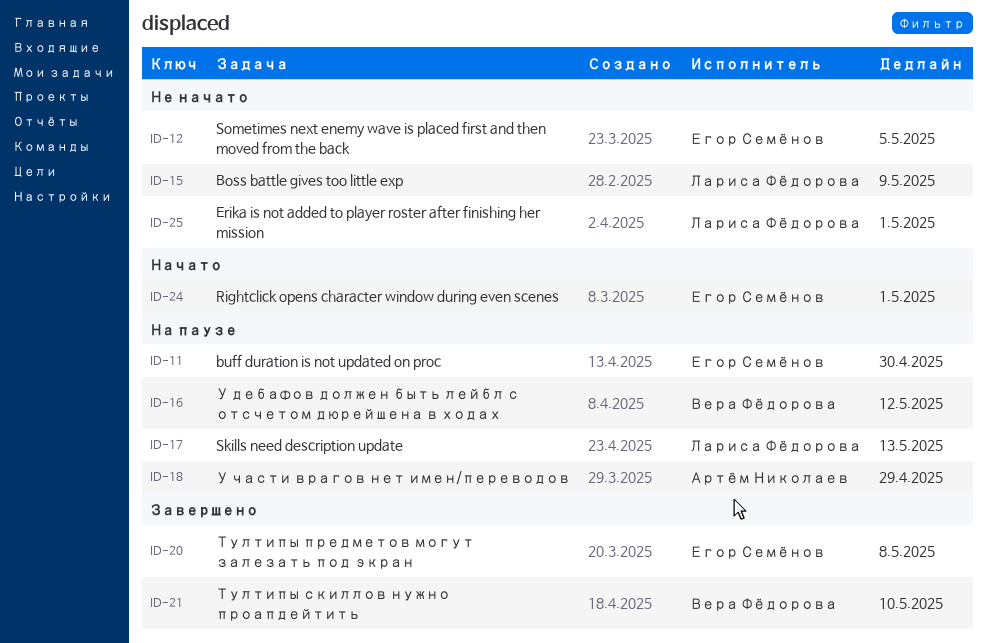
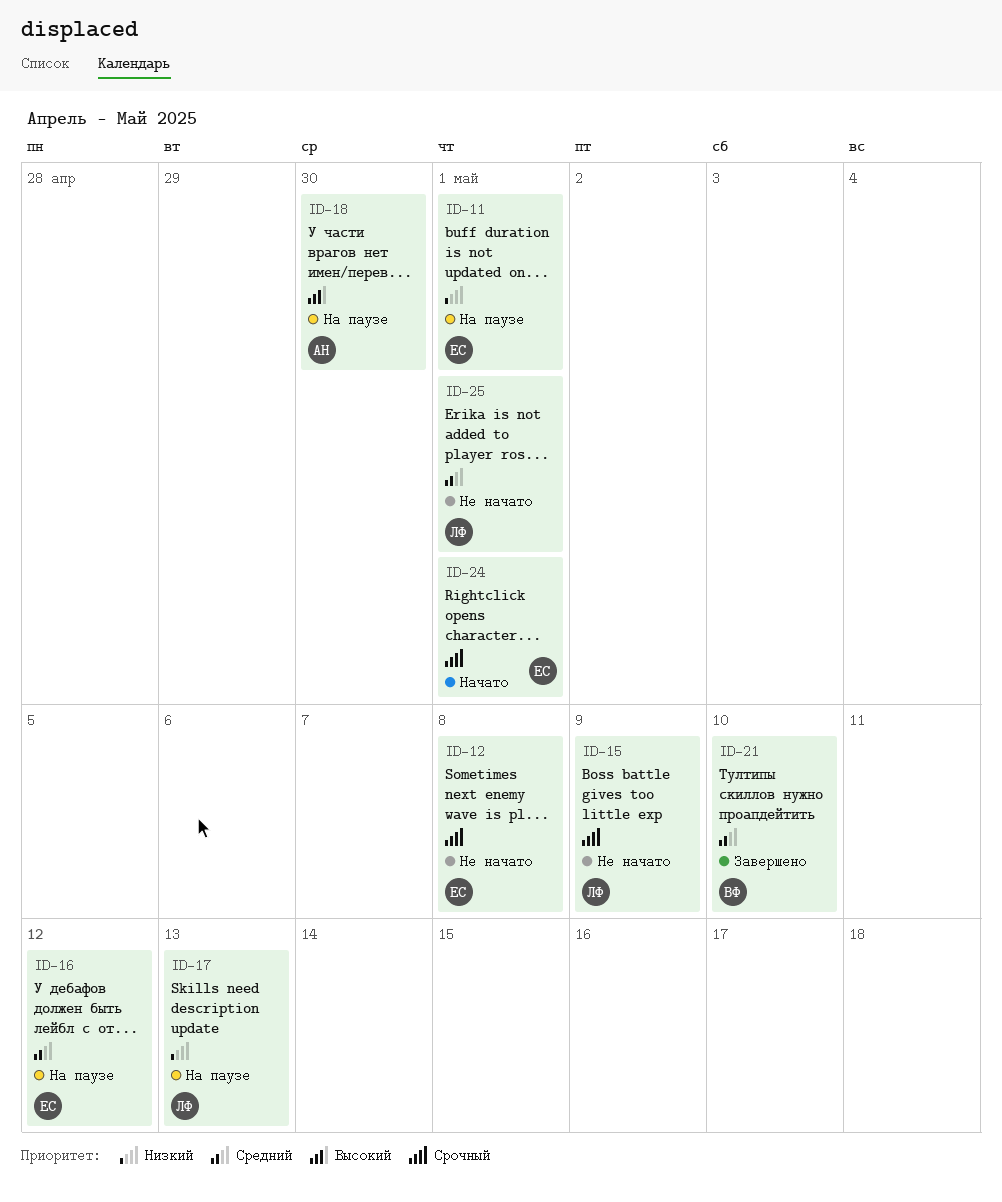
ID-11, due: Apr 30 -> May 1
ID-12, due: May 5 -> May 8
ID-16, owner: Вера Фёдорова -> Егор Семёнов
ID-18, due: Apr 29 -> Apr 30
ID-20: present -> none

